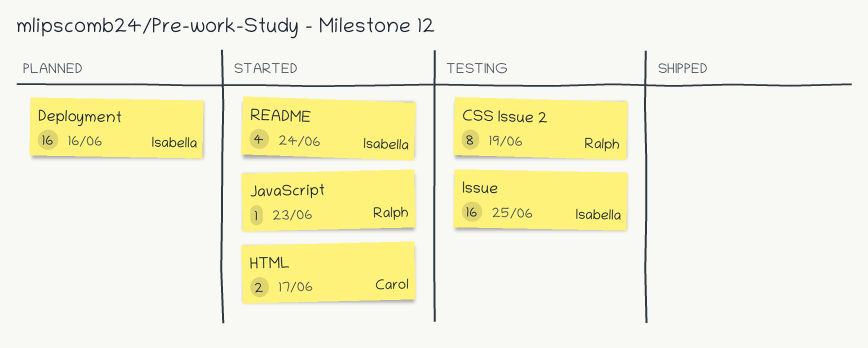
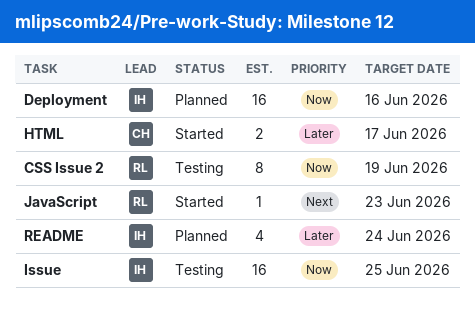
README, status: Started -> Planned

